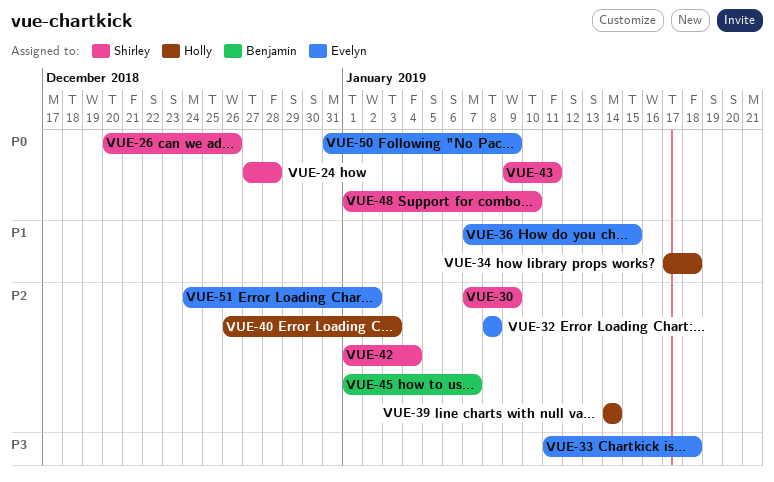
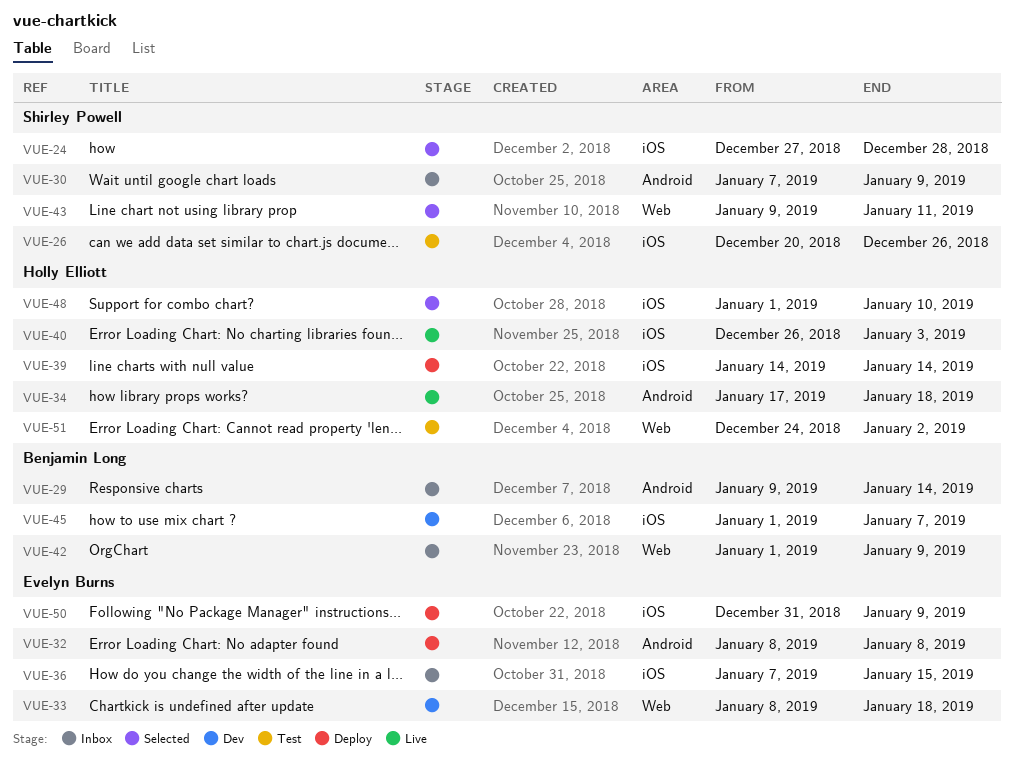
VUE-29: none -> present
VUE-33, start: Jan 11 -> Jan 8
VUE-42, owner: Shirley Powell -> Benjamin Long
VUE-42, due: Jan 4 -> Jan 9
VUE-48, owner: Shirley Powell -> Holly Elliott
VUE-51, owner: Evelyn Burns -> Holly Elliott

